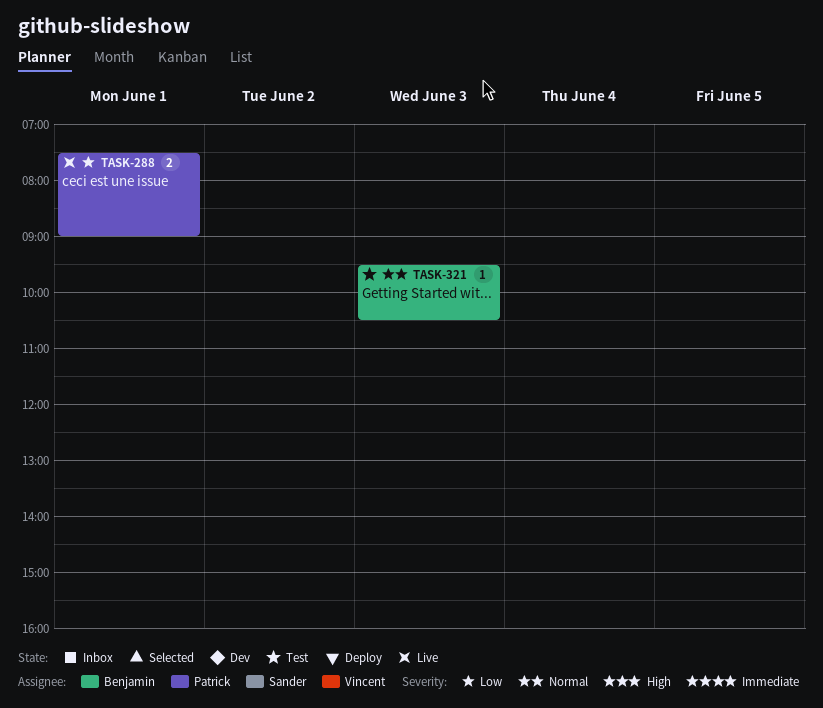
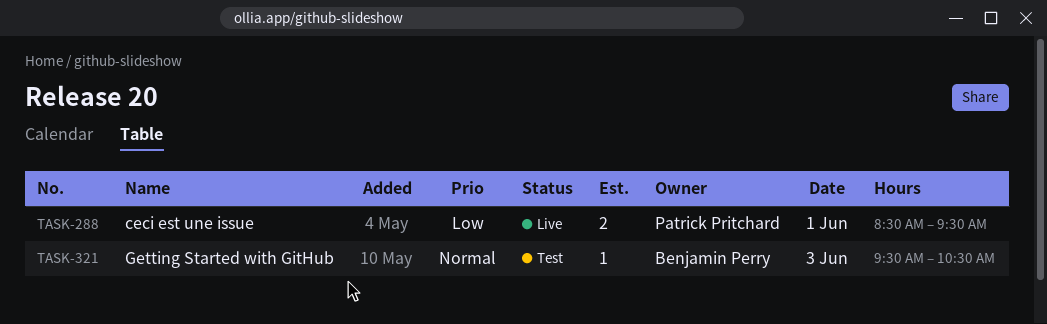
TASK-288, begins: 07:30 -> 08:30
TASK-288, ends: 09:00 -> 09:30

